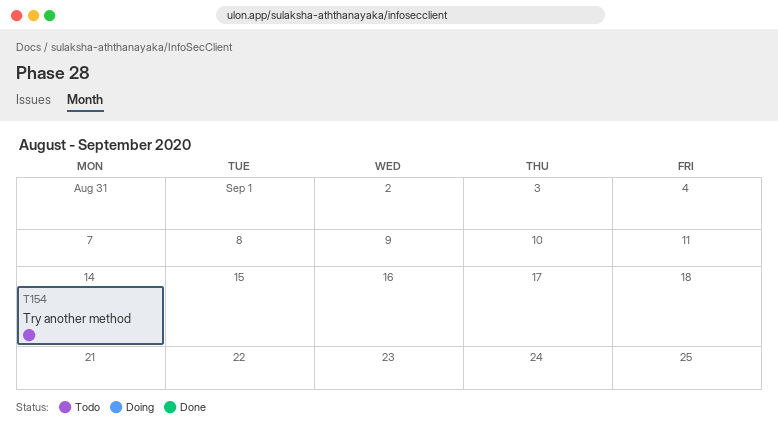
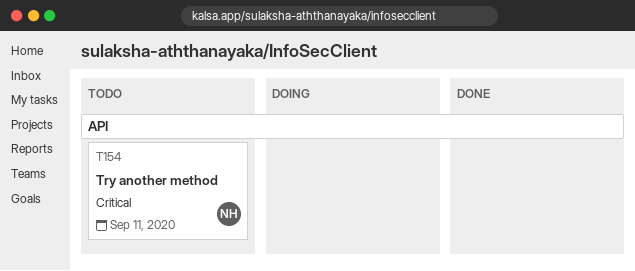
T154, due: Sep 14 -> Sep 11

